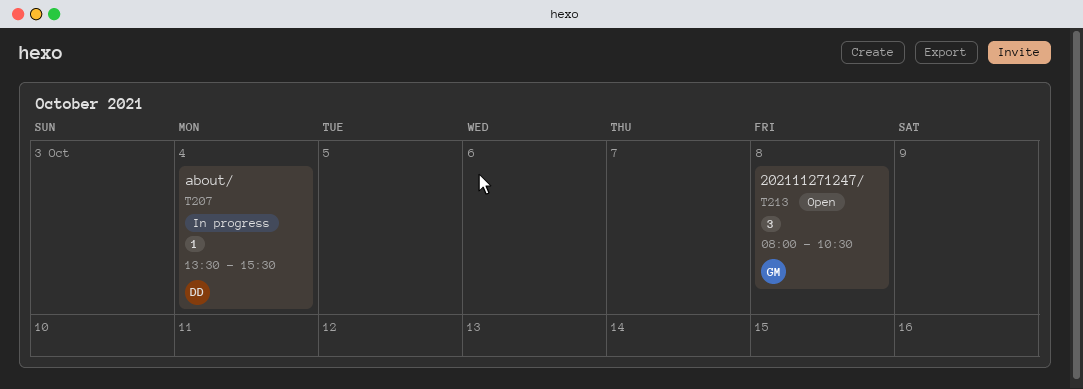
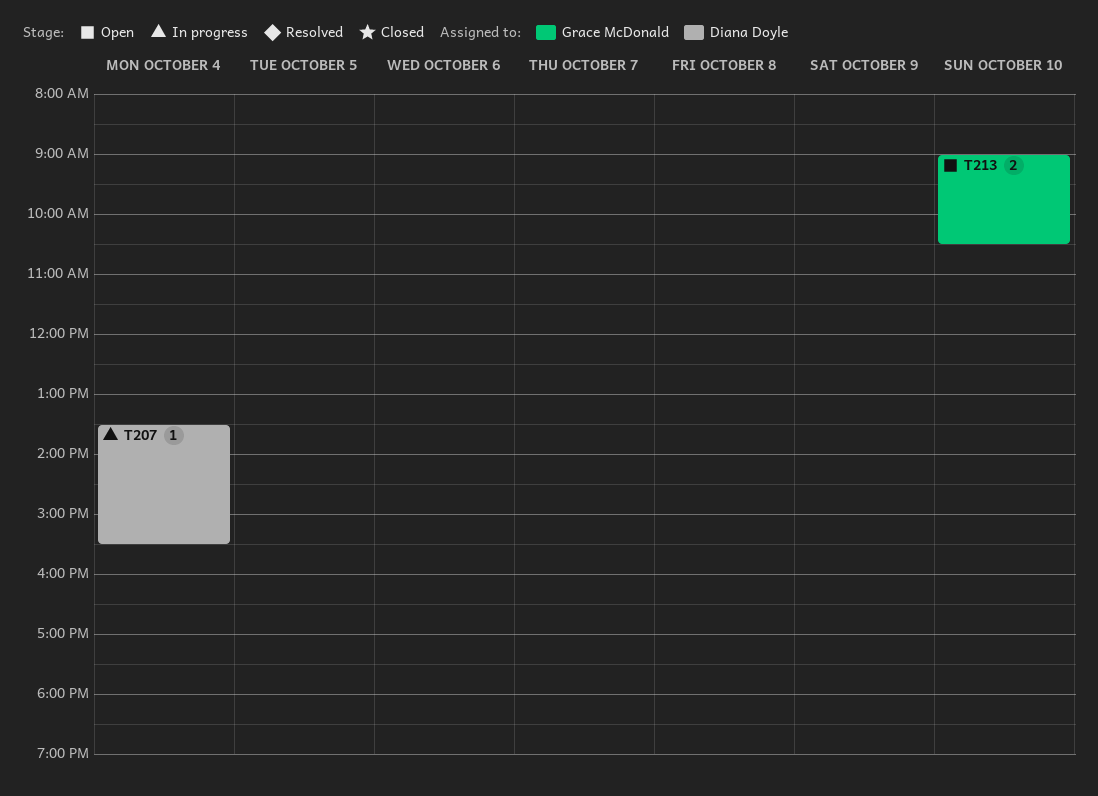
T213, estimate: 3 -> 2
T213, day: Oct 8 -> Oct 10
T213, begins: 08:00 -> 09:00

